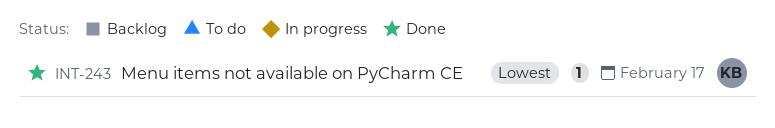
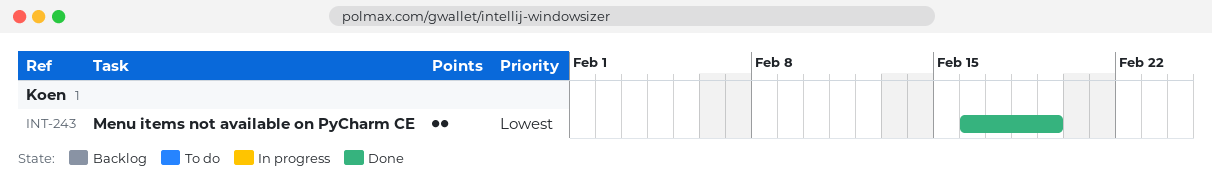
INT-243, estimate: 1 -> 2
INT-243, due: Feb 17 -> Feb 19

